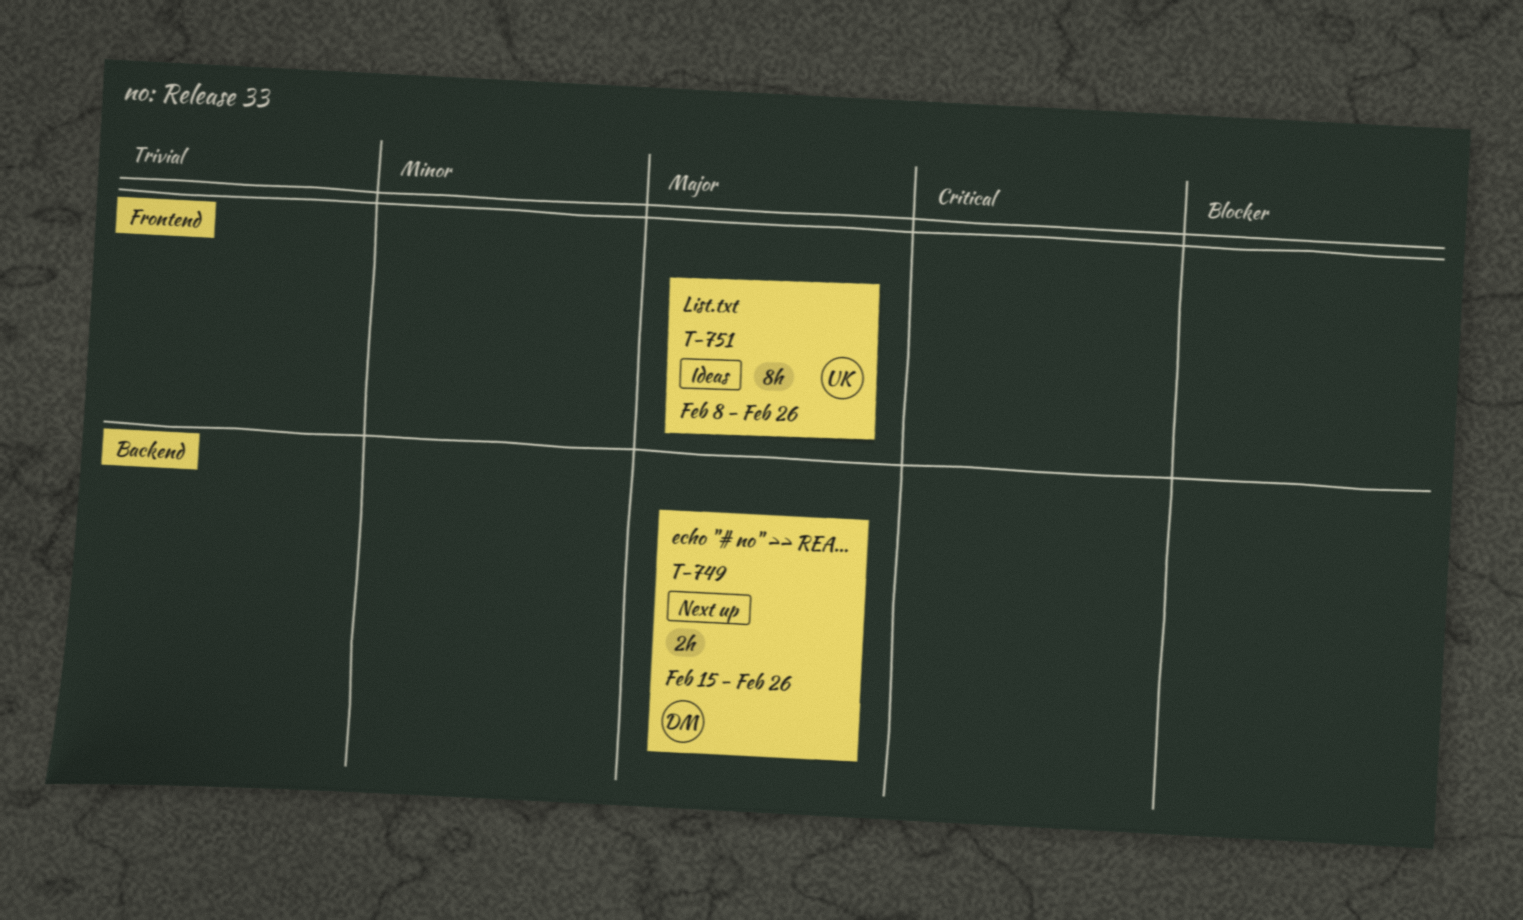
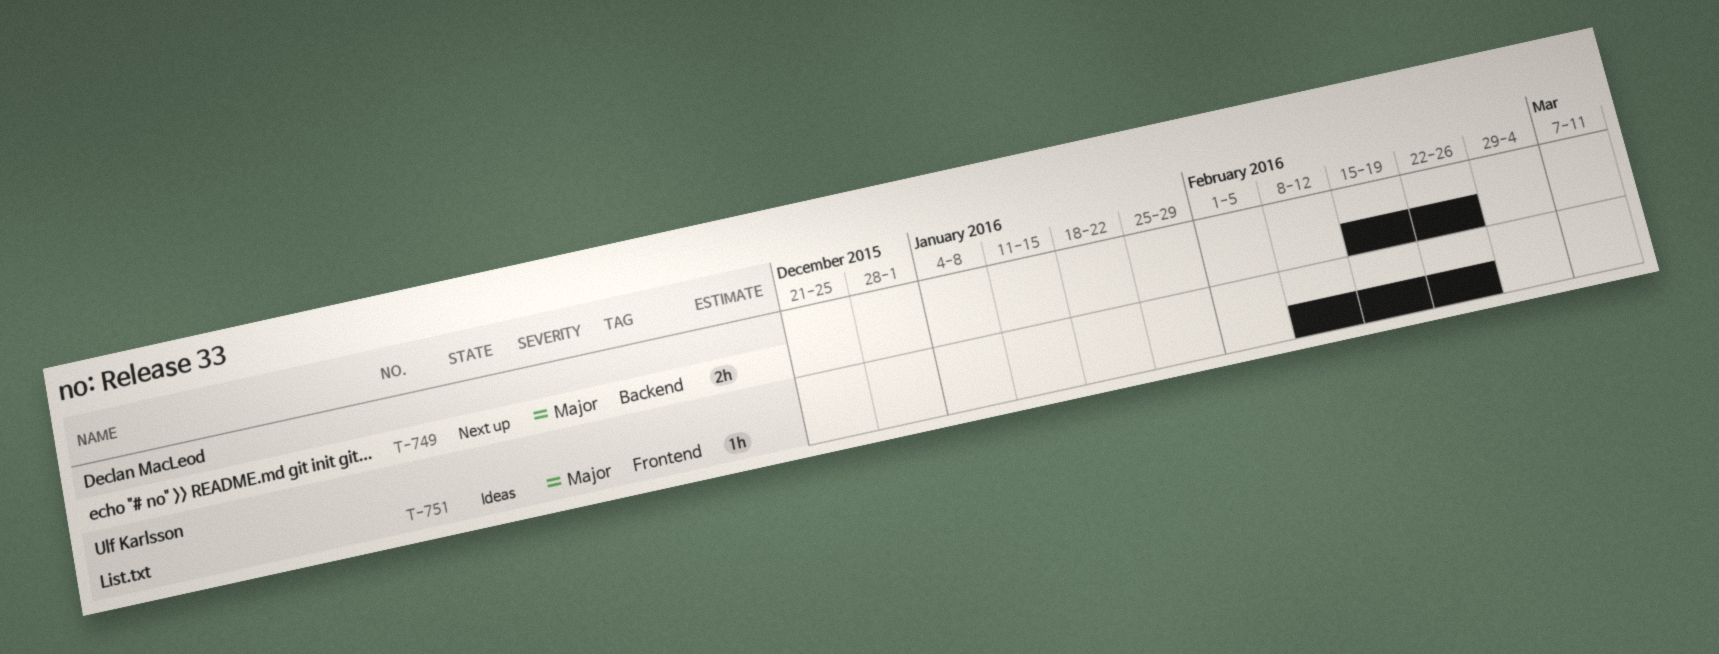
T-751, estimate: 8h -> 1h

